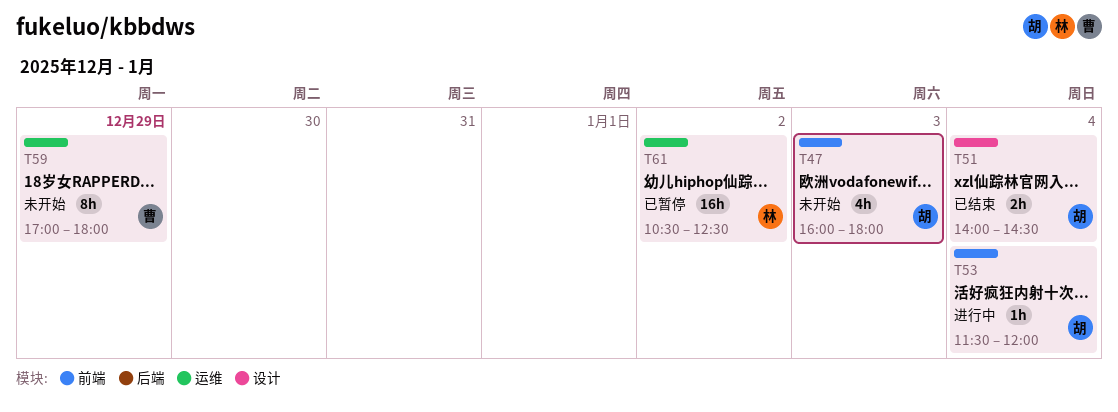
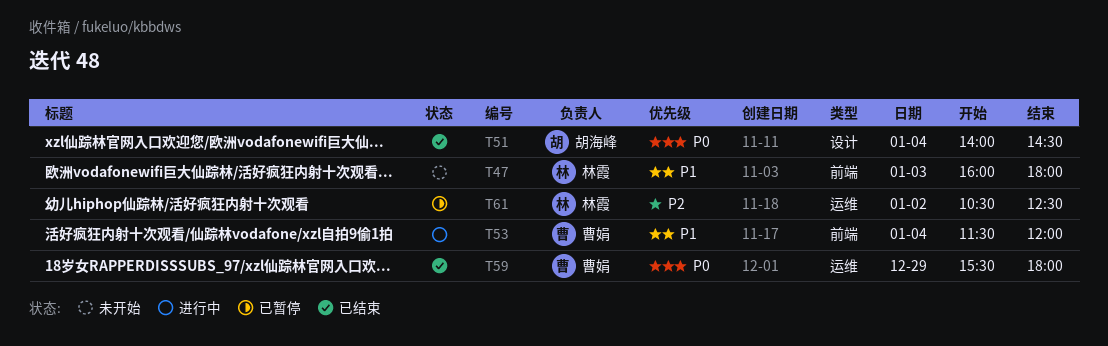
T47, owner: 胡海峰 -> 林霞
T53, owner: 胡海峰 -> 曹娟
T59, status: 未开始 -> 已结束
T59, begins: 17:00 -> 15:30

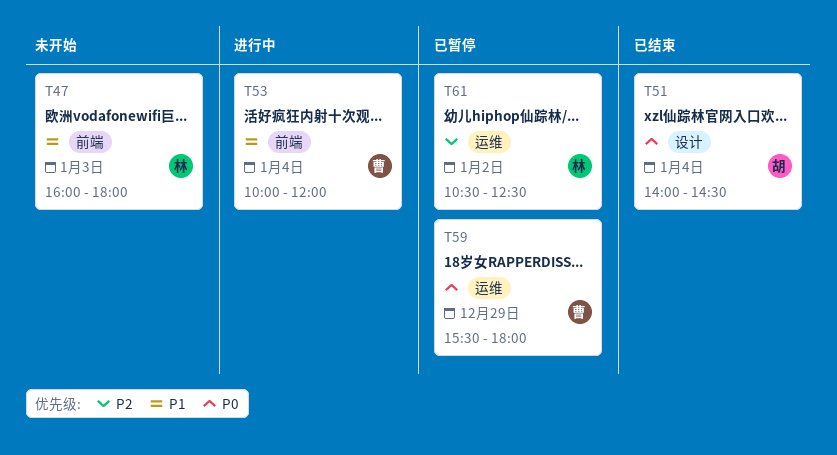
T53, begins: 11:30 -> 10:00
T59, status: 已结束 -> 已暂停

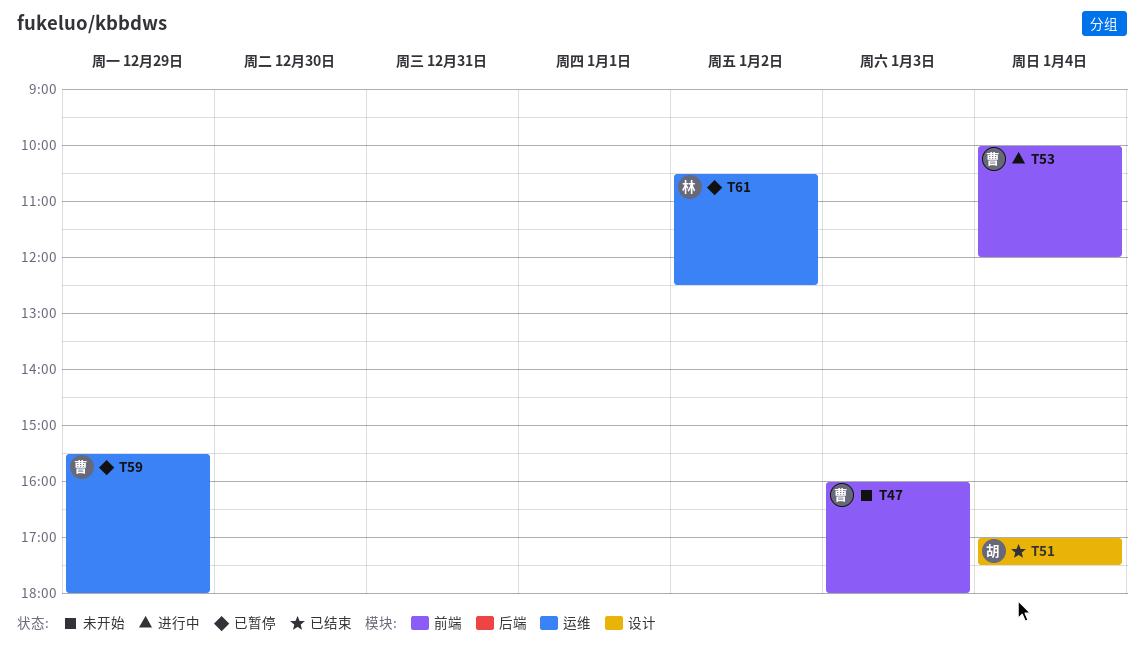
T47, owner: 林 -> 曹
T51, begins: 14:00 -> 17:00
T51, ends: 14:30 -> 17:30

